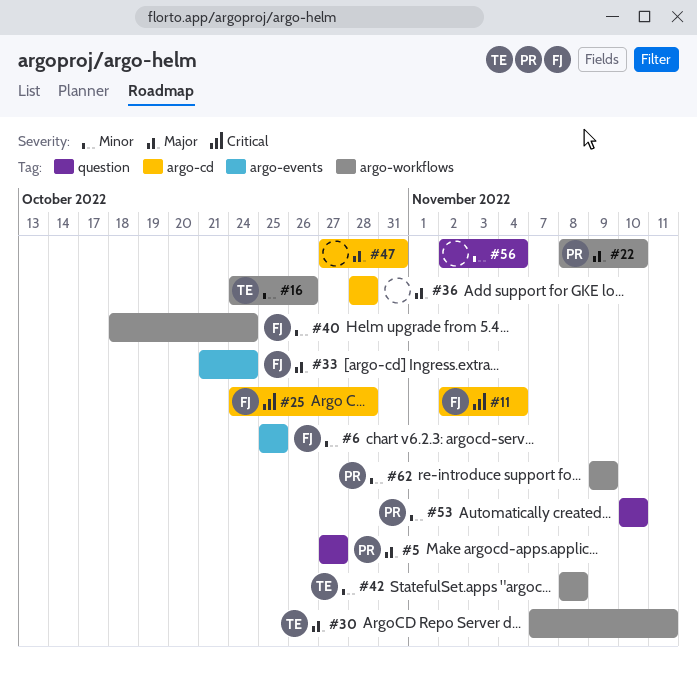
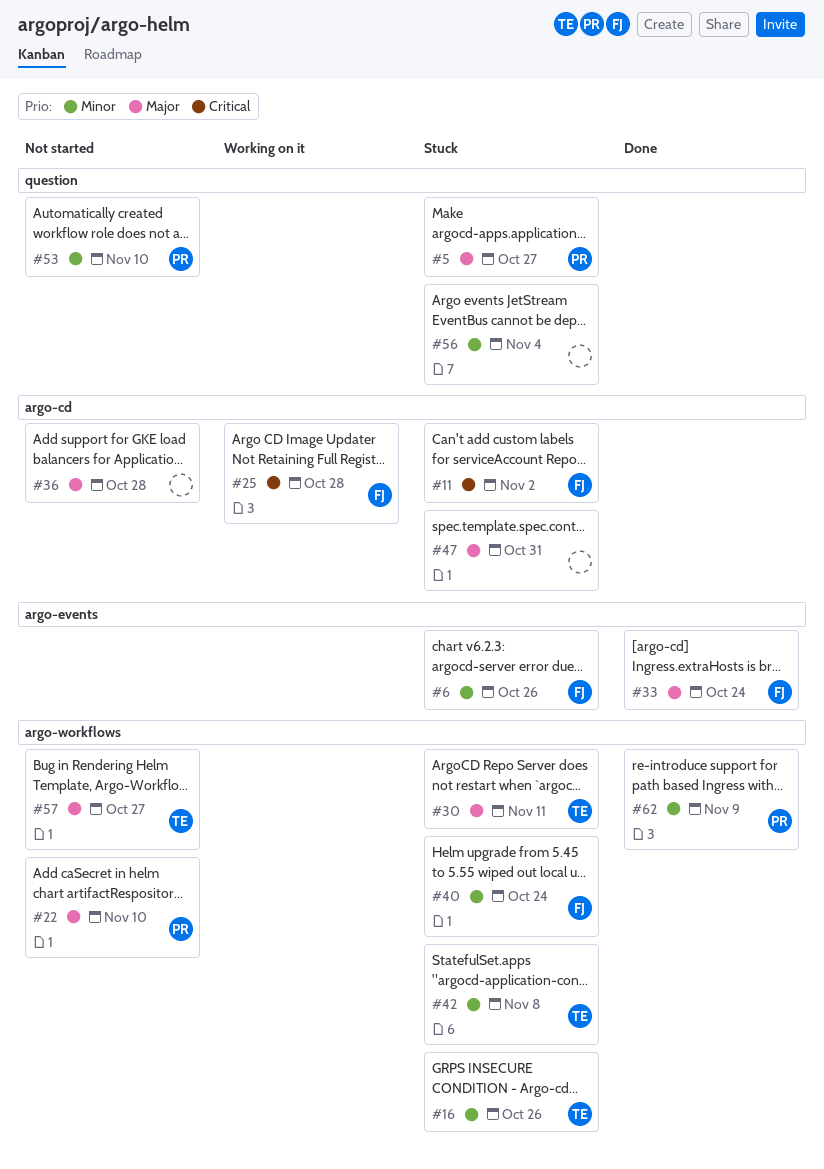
#6, due: Oct 25 -> Oct 26
#11, due: Nov 4 -> Nov 2
#57: none -> present

